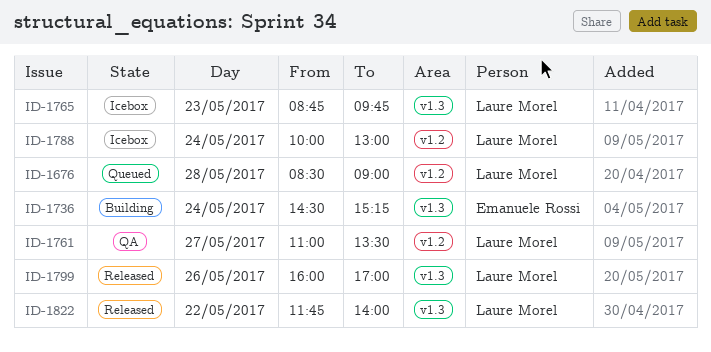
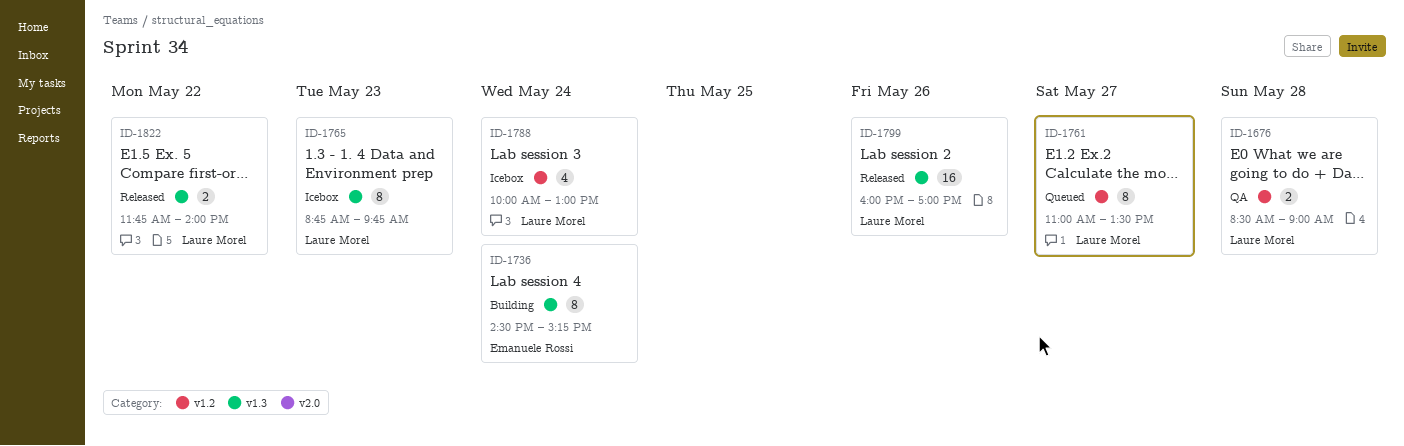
ID-1676, status: Queued -> QA
ID-1761, status: QA -> Queued

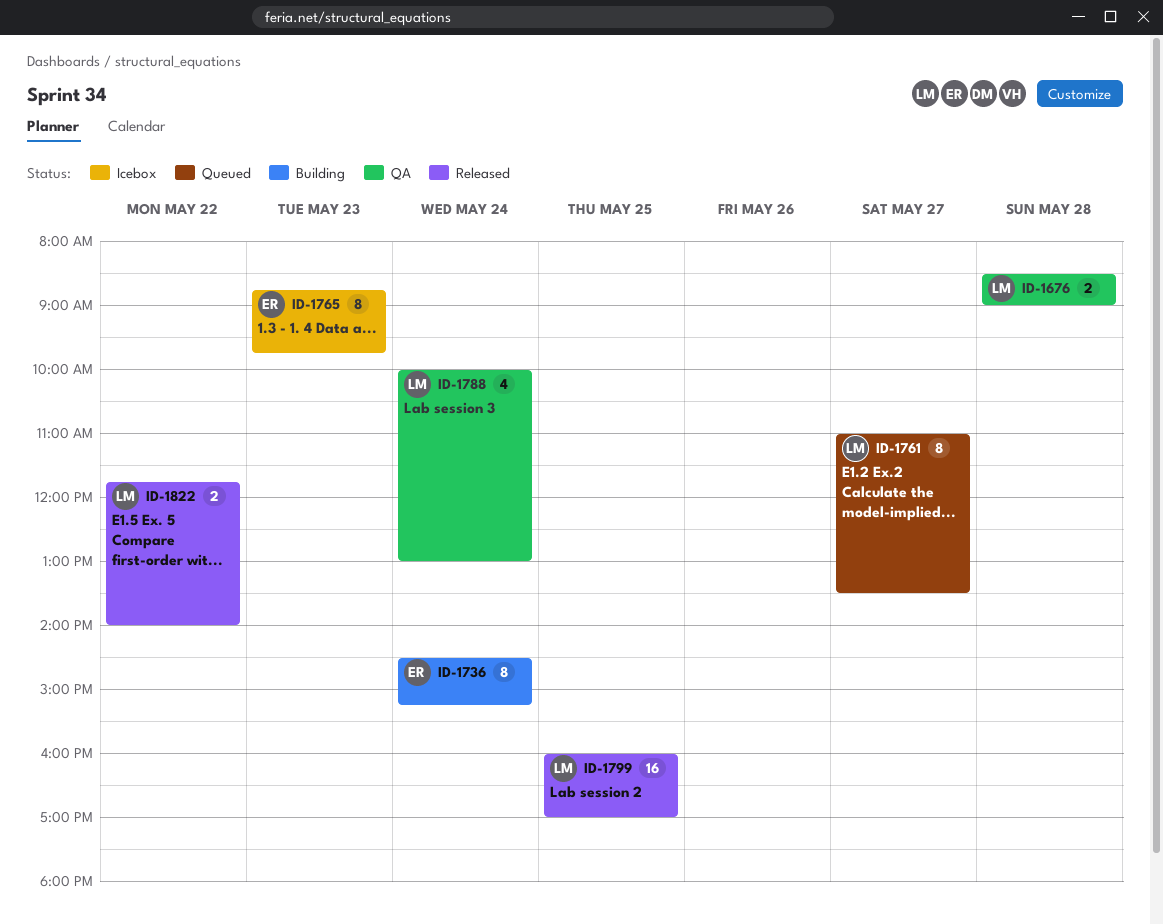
ID-1765, owner: Laure Morel -> Emanuele Rossi
ID-1788, status: Icebox -> QA
ID-1799, day: May 26 -> May 25

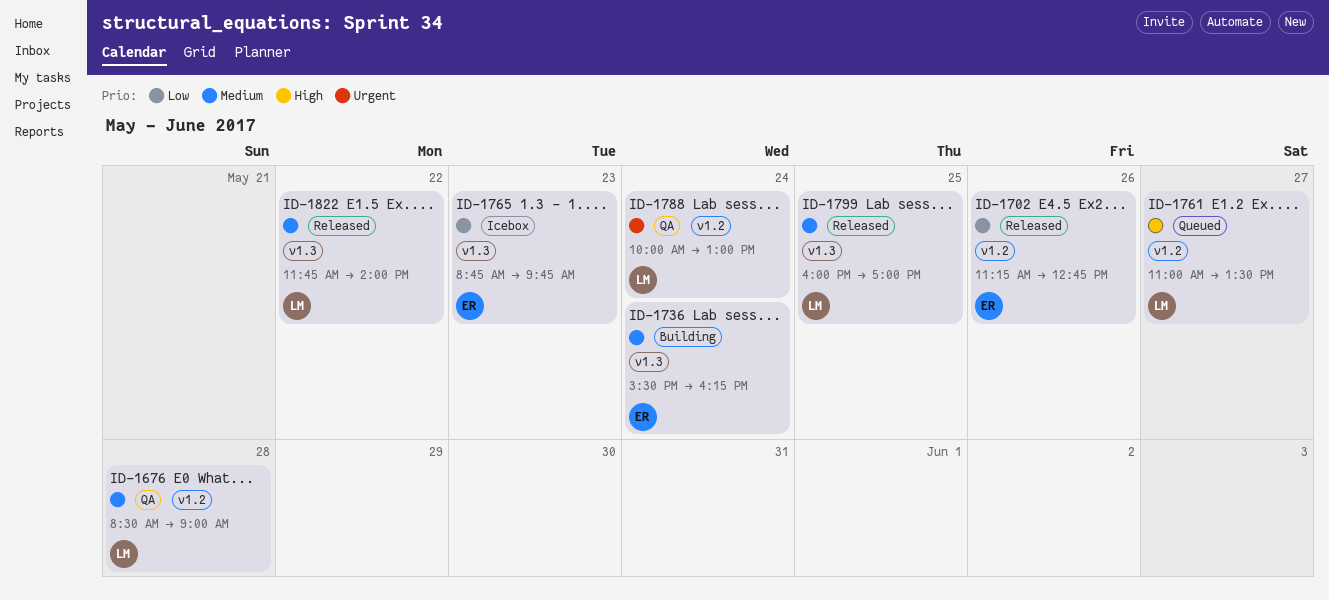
ID-1702: none -> present
ID-1736, begins: 14:30 -> 15:30
ID-1736, ends: 15:15 -> 16:15

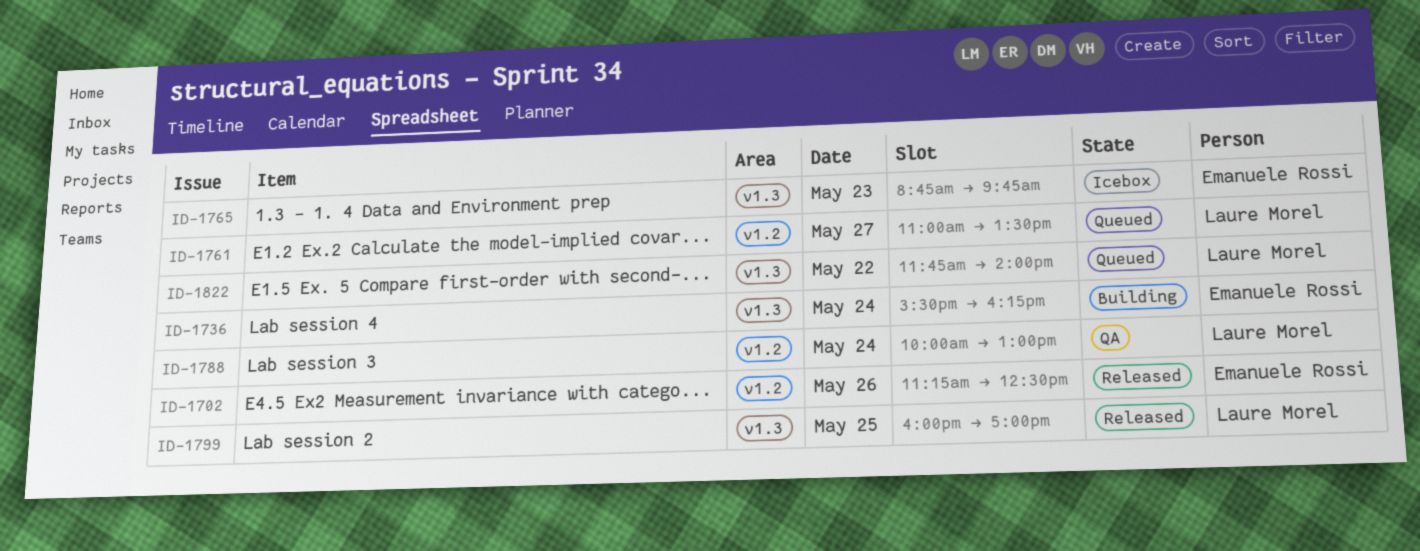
ID-1676: present -> none
ID-1702, ends: 12:45 -> 12:30
ID-1822, status: Released -> Queued

